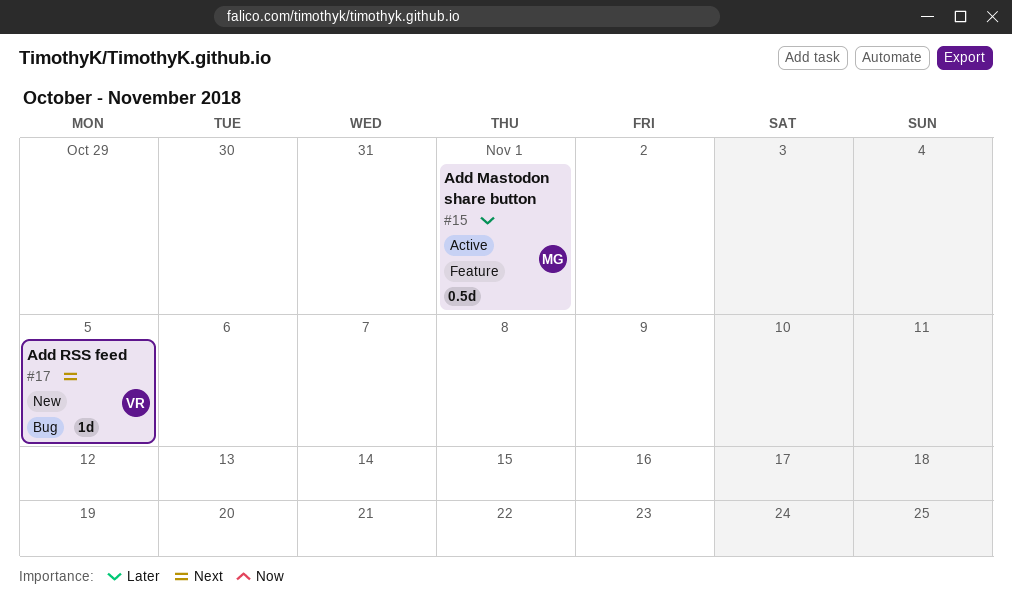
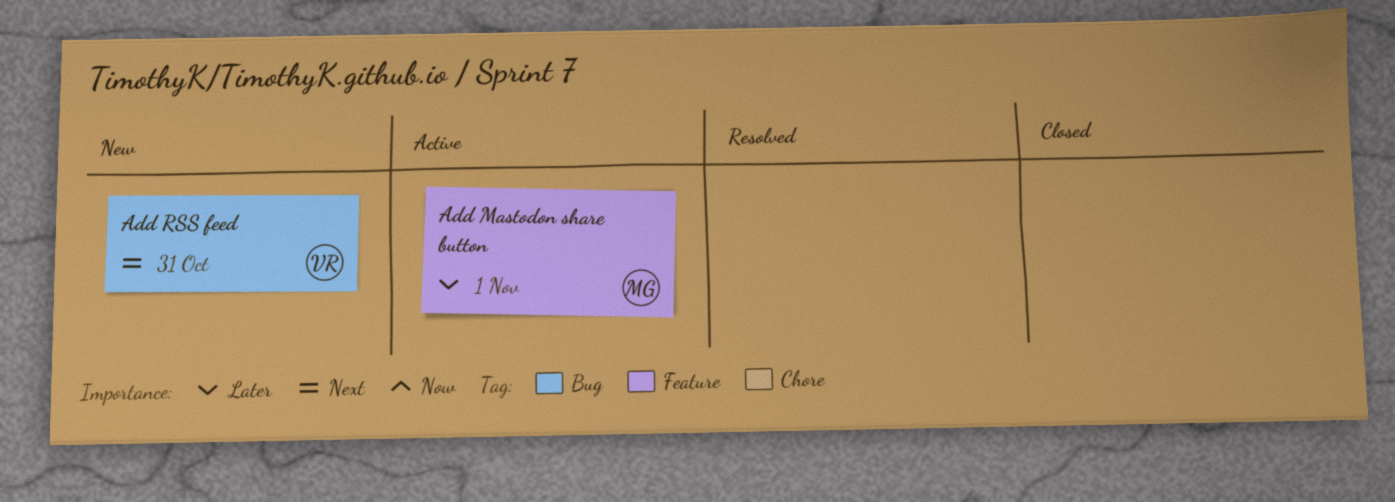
Add RSS feed, due: Nov 5 -> Oct 31

